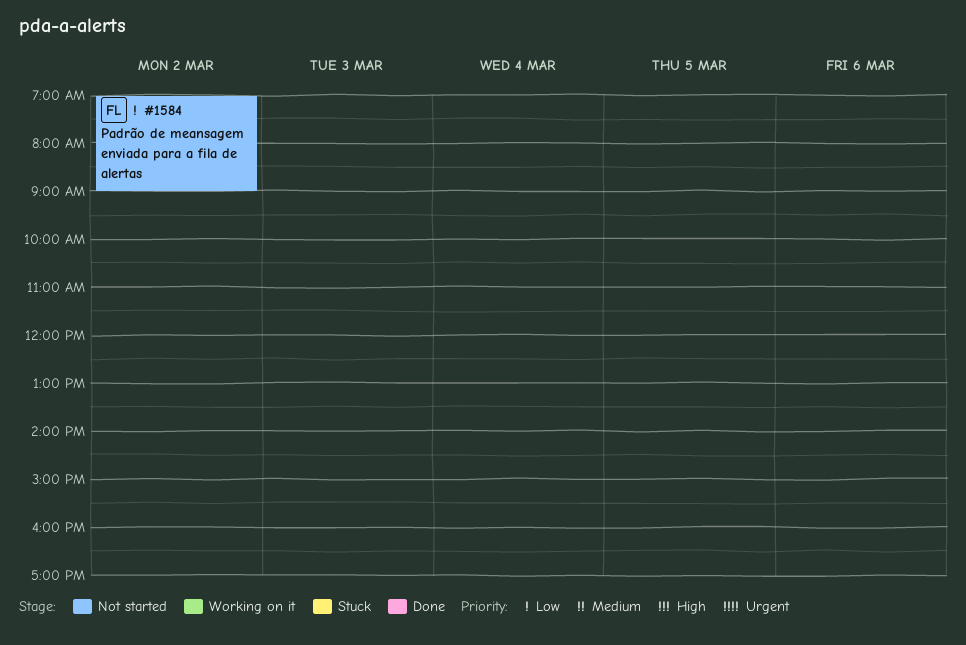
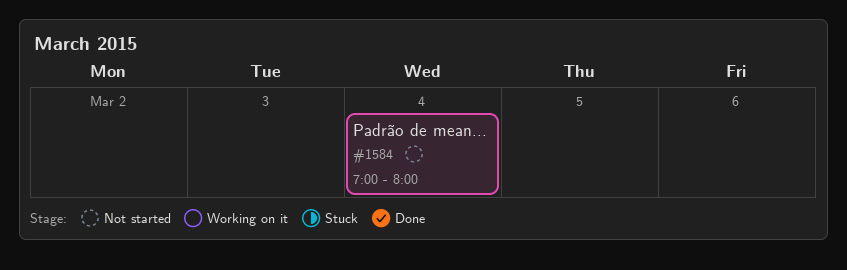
#1584, day: Mar 2 -> Mar 4
#1584, ends: 09:00 -> 08:00

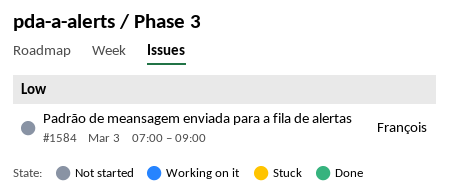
#1584, day: Mar 4 -> Mar 3
#1584, ends: 08:00 -> 09:00

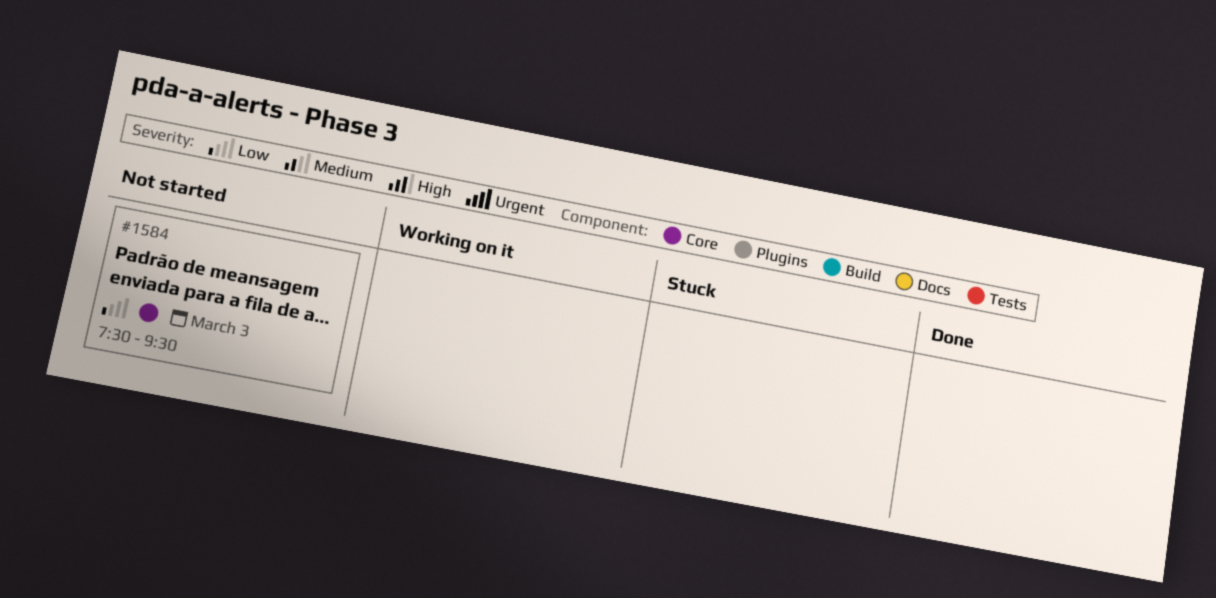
#1584, begins: 07:00 -> 07:30
#1584, ends: 09:00 -> 09:30

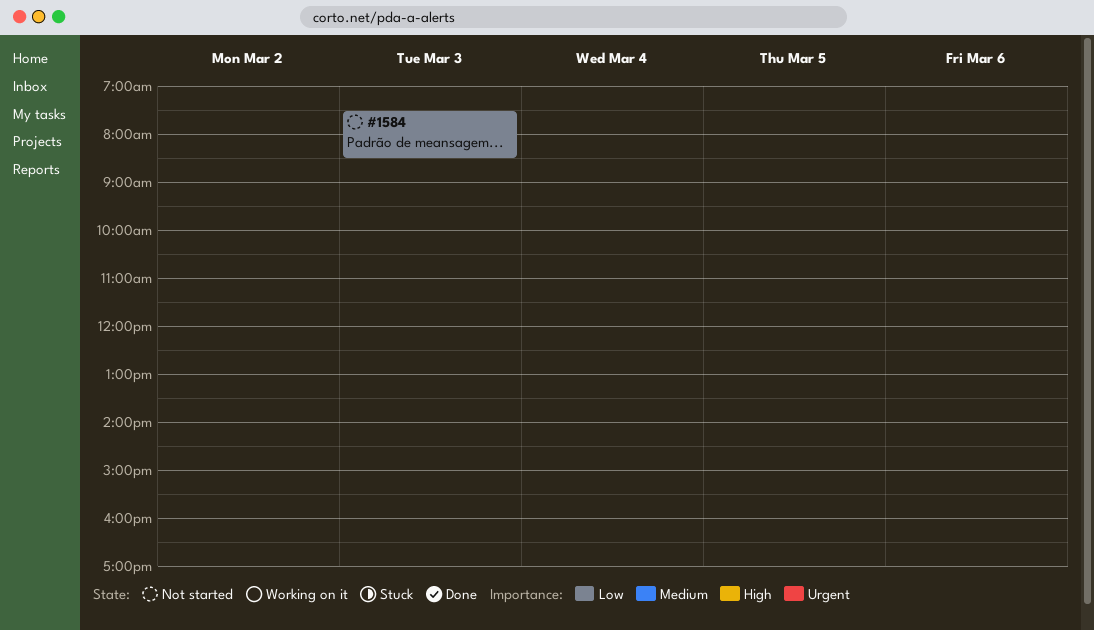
#1584, ends: 09:30 -> 08:30

